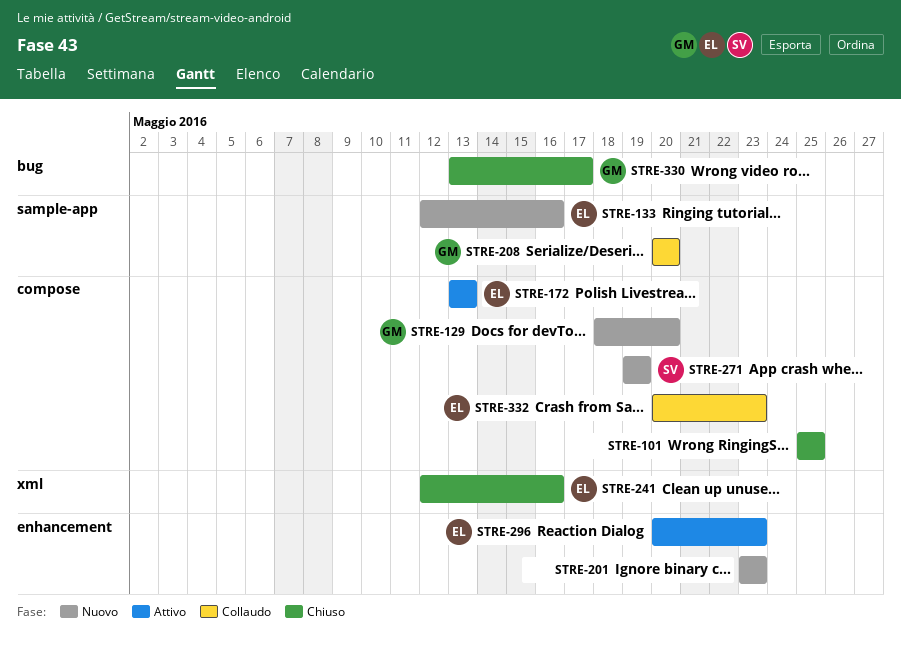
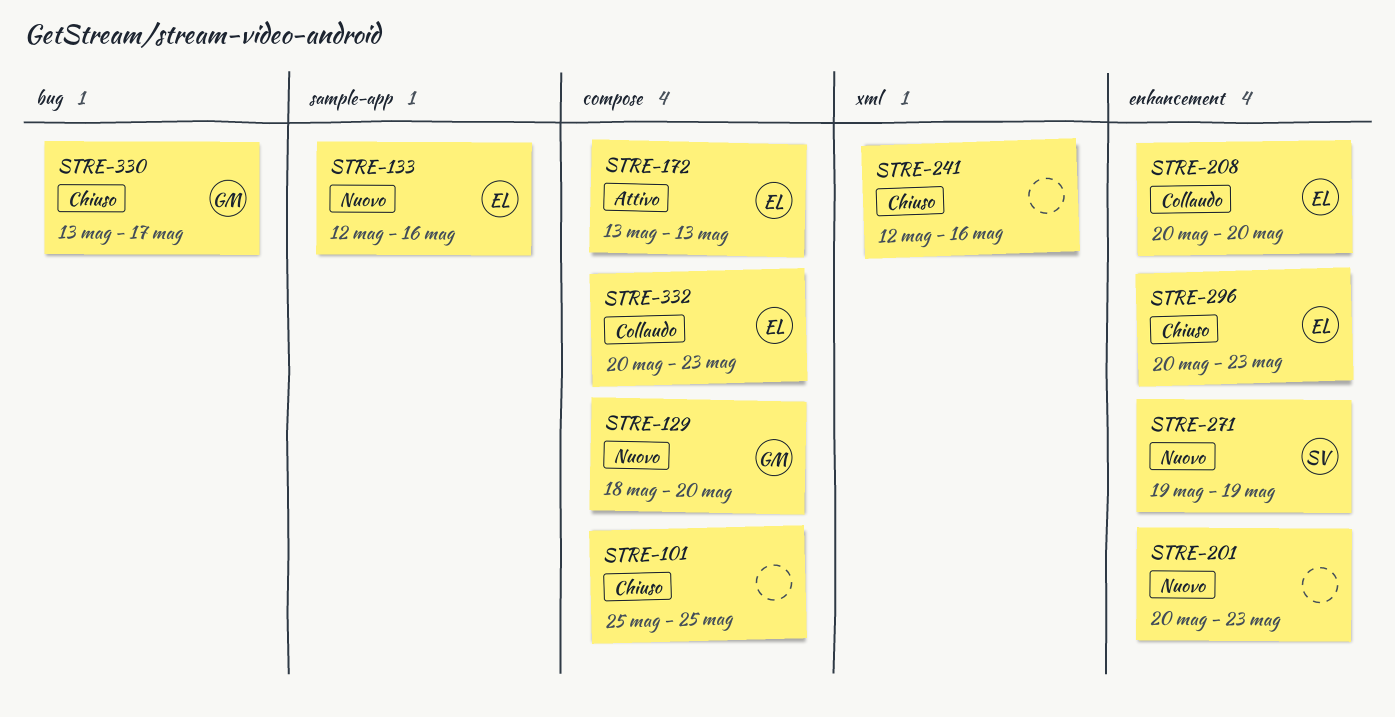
STRE-201, start: May 23 -> May 20
STRE-208, owner: GM -> EL
STRE-208, label: sample-app -> enhancement
STRE-241, owner: EL -> none
STRE-271, label: compose -> enhancement
STRE-296, status: Attivo -> Chiuso

